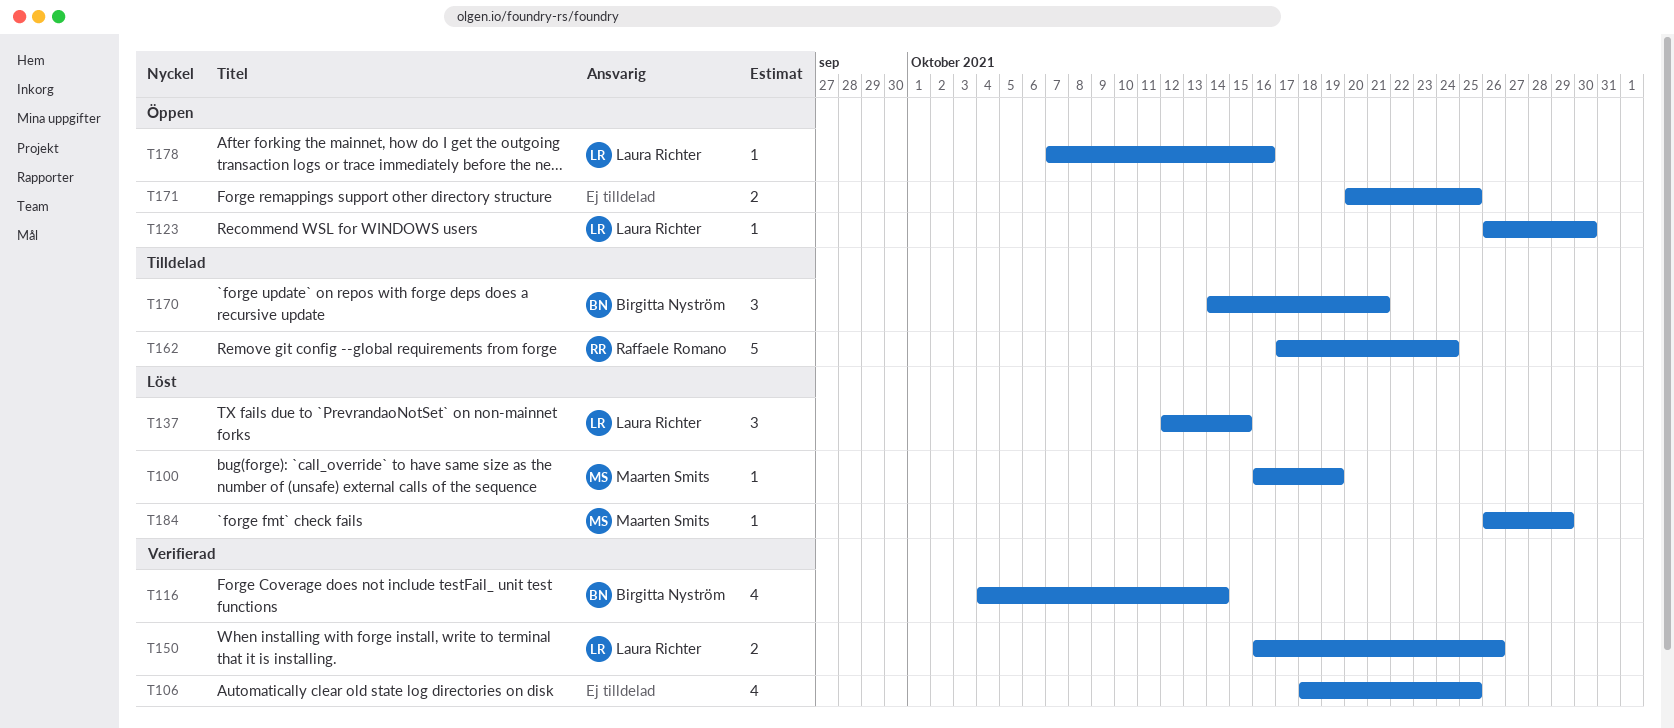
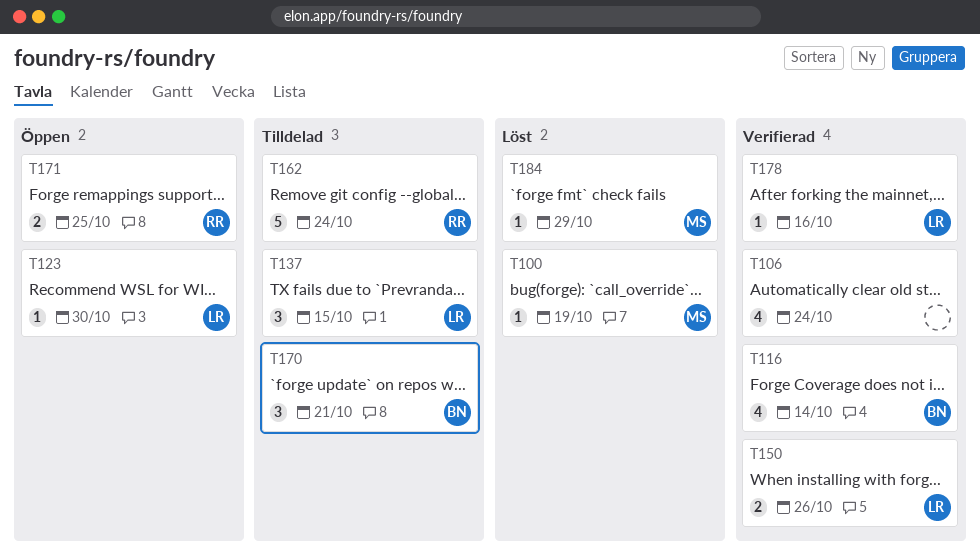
T106, due: Oct 25 -> Oct 24
T137, status: Löst -> Tilldelad
T171, owner: none -> Raffaele Romano
T178, status: Öppen -> Verifierad

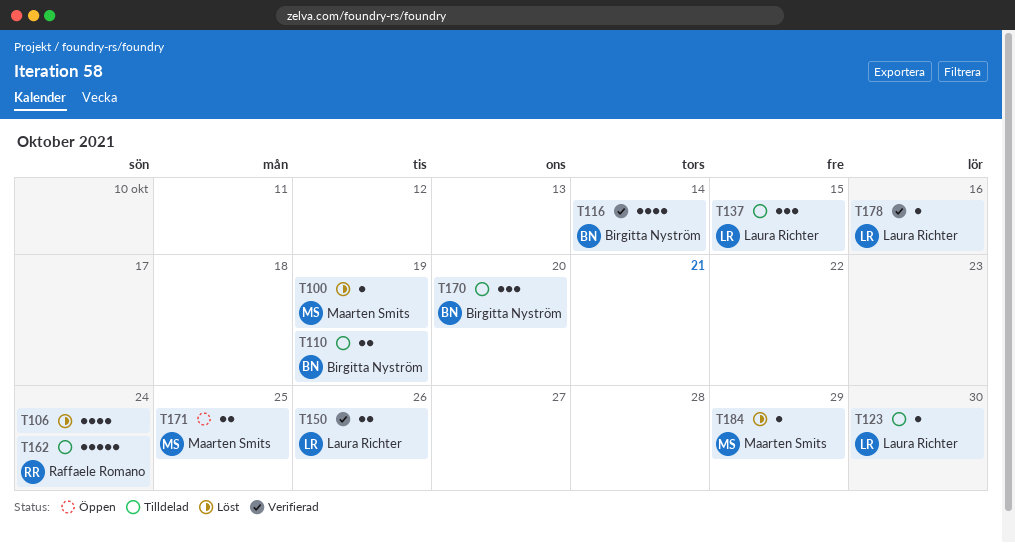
T106, status: Verifierad -> Löst
T110: none -> present
T123, status: Öppen -> Tilldelad
T170, due: Oct 21 -> Oct 20
T171, owner: Raffaele Romano -> Maarten Smits

